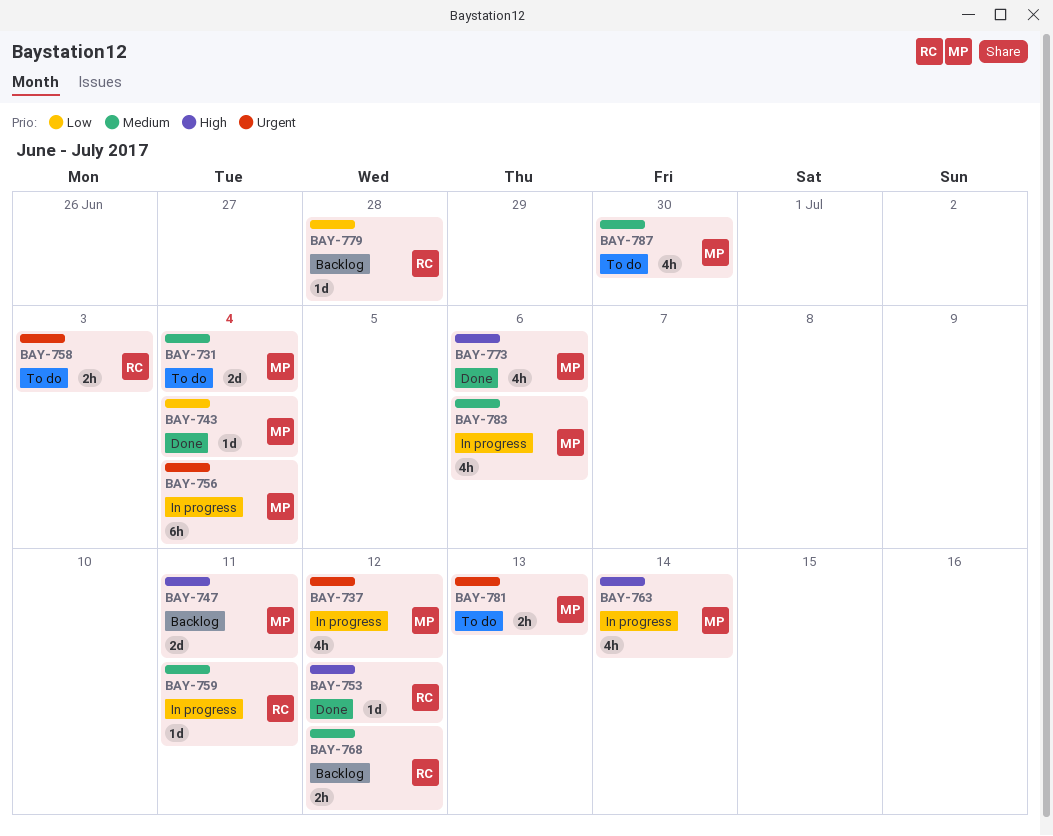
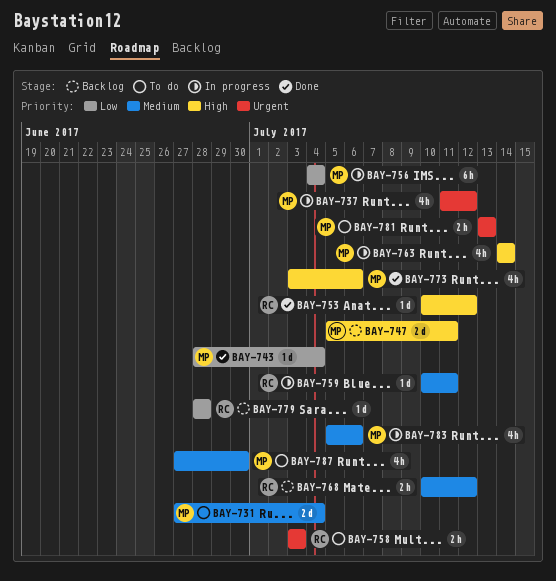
BAY-756, priority: Urgent -> Low

